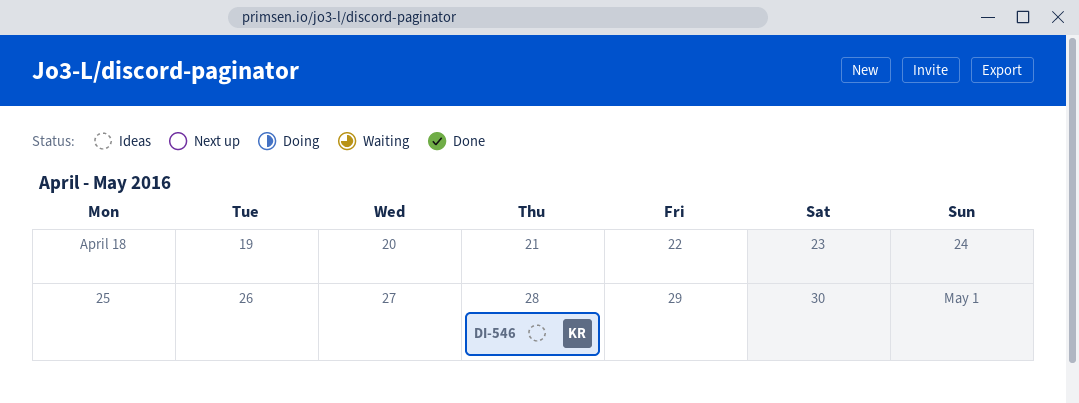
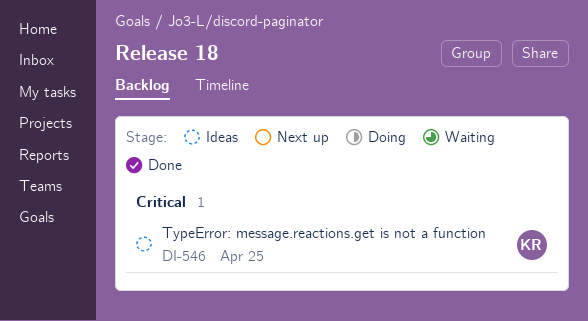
DI-546, due: Apr 28 -> Apr 25

